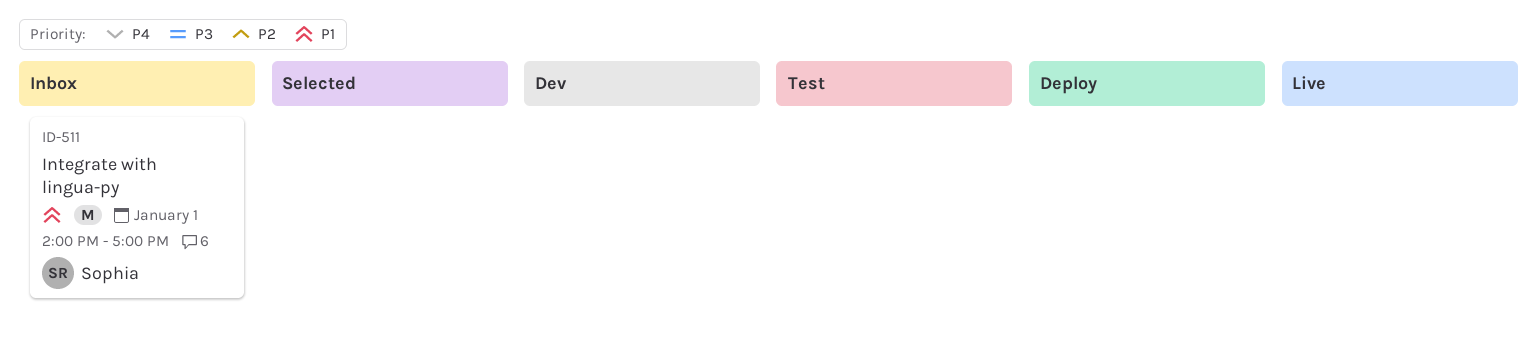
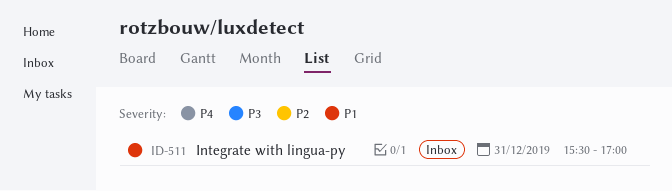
ID-511, day: Jan 1 -> Dec 31
ID-511, begins: 14:00 -> 15:30

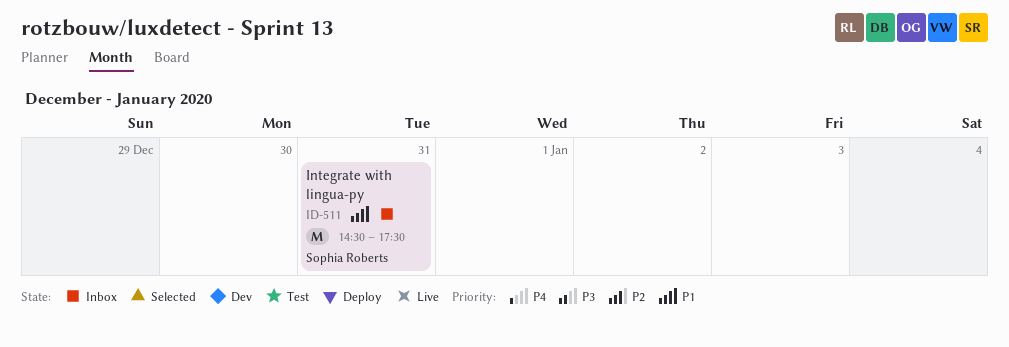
ID-511, begins: 15:30 -> 14:30
ID-511, ends: 17:00 -> 17:30

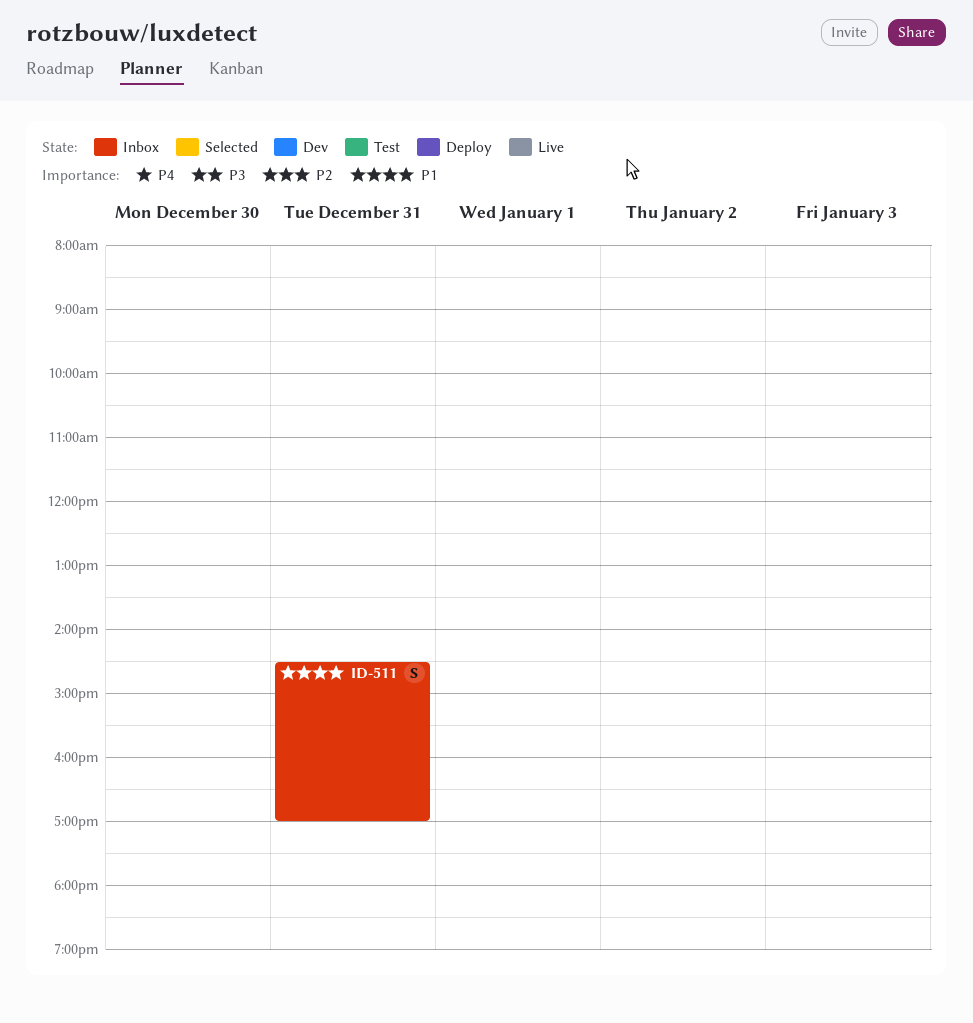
ID-511, estimate: M -> S
ID-511, ends: 17:30 -> 17:00

